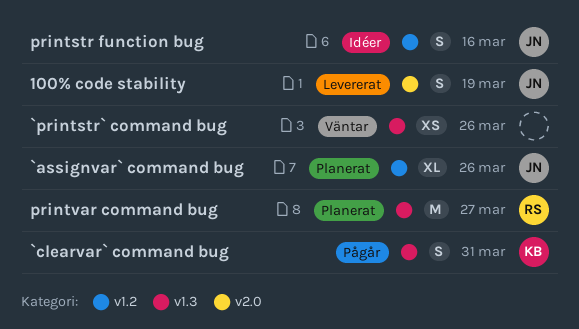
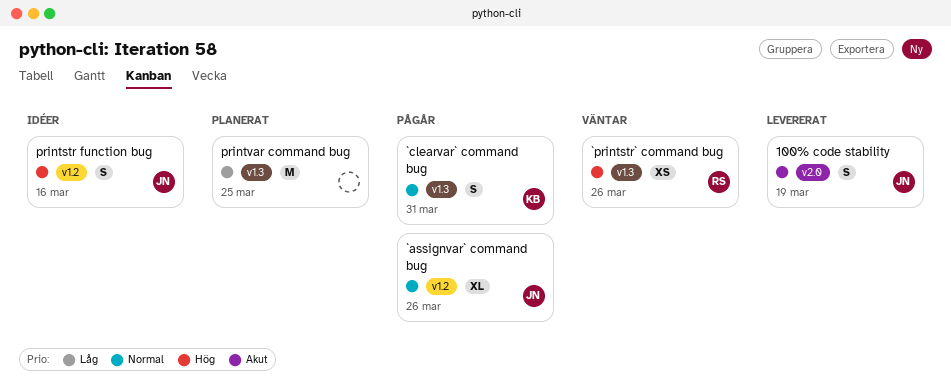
`assignvar` command bug, status: Planerat -> Pågår
`printstr` command bug, owner: none -> RS
printvar command bug, owner: RS -> none
printvar command bug, due: Mar 27 -> Mar 25

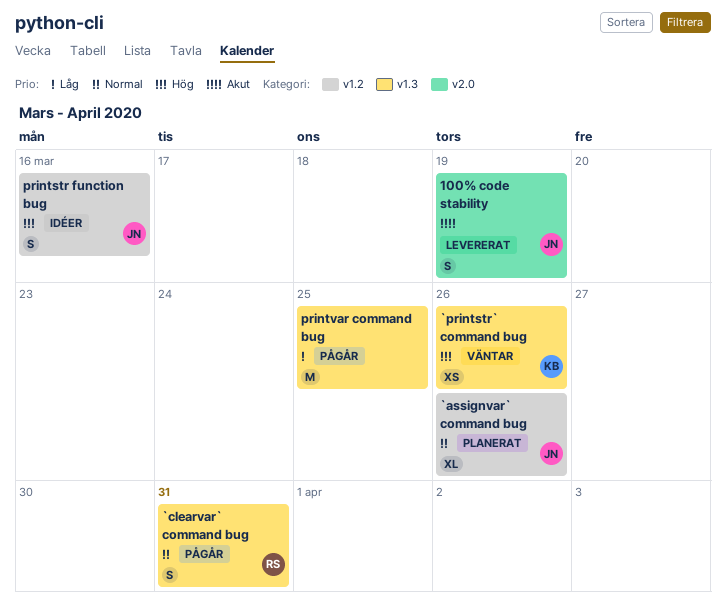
`assignvar` command bug, status: Pågår -> Planerat
`clearvar` command bug, owner: KB -> RS
`printstr` command bug, owner: RS -> KB
printvar command bug, status: Planerat -> Pågår

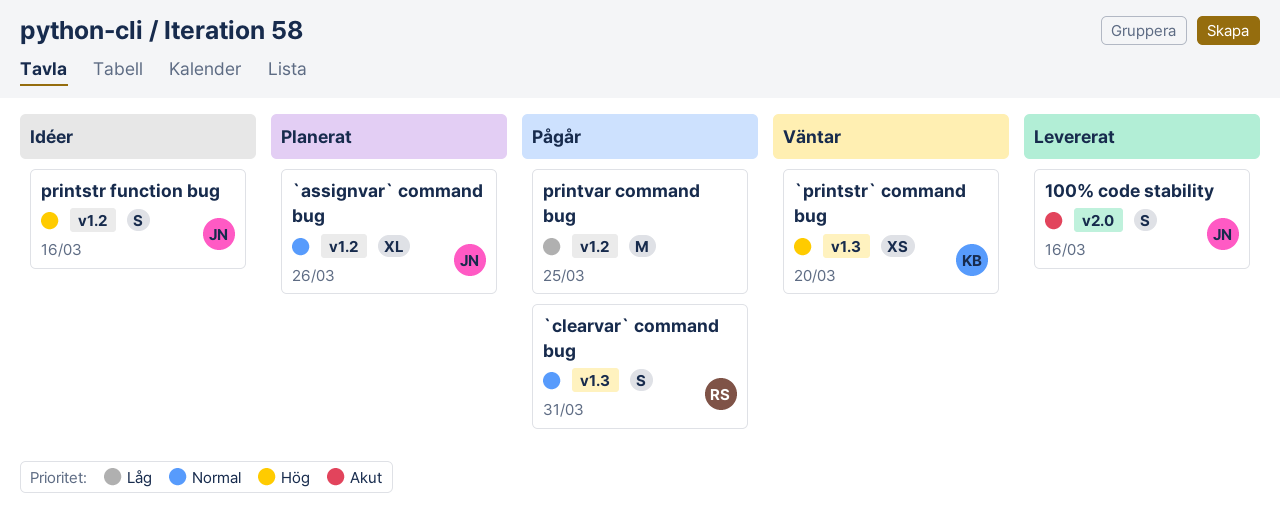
100% code stability, due: Mar 19 -> Mar 16
`printstr` command bug, due: Mar 26 -> Mar 20
printvar command bug, label: v1.3 -> v1.2

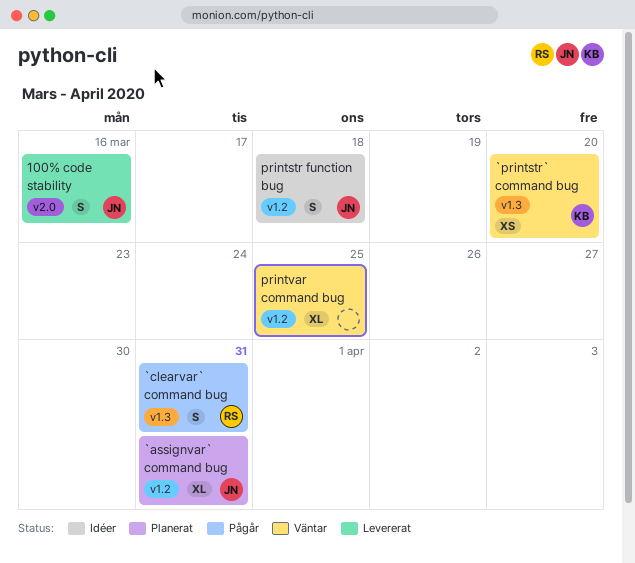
`assignvar` command bug, due: Mar 26 -> Mar 31
printstr function bug, due: Mar 16 -> Mar 18
printvar command bug, status: Pågår -> Väntar
printvar command bug, estimate: M -> XL

